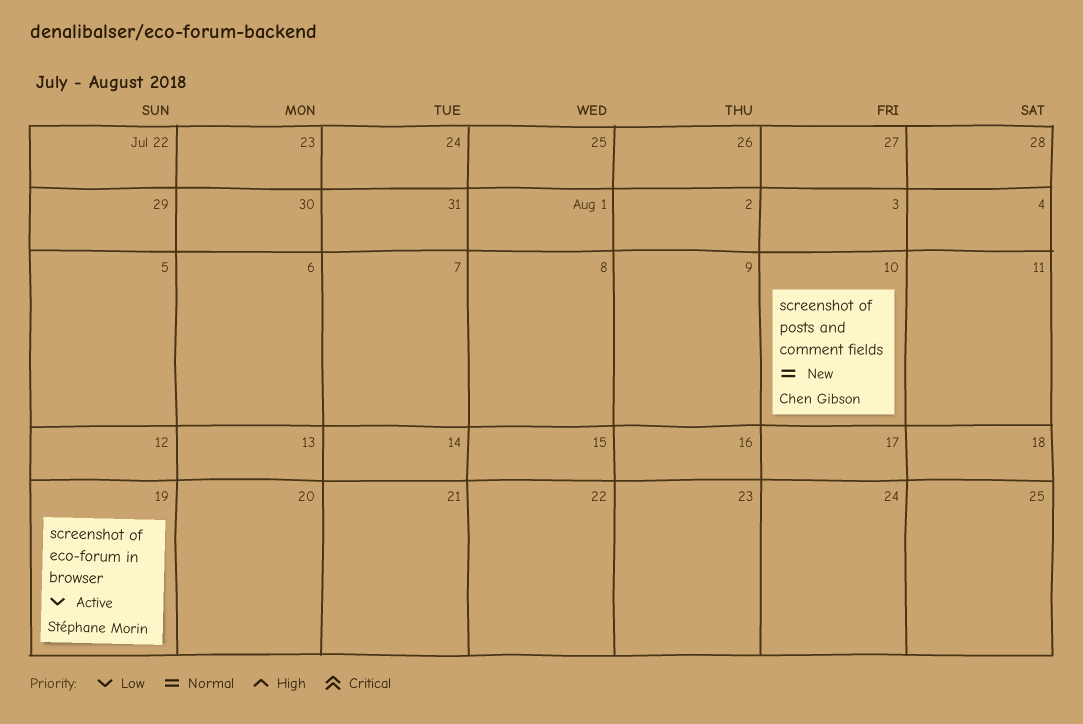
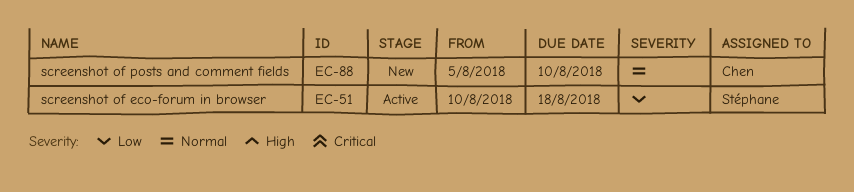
screenshot of eco-forum in browser, due: Aug 19 -> Aug 18

